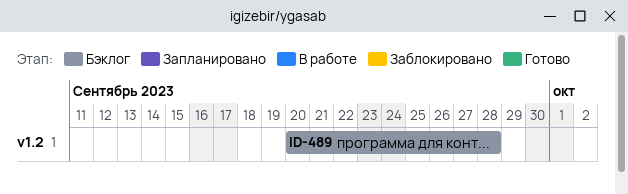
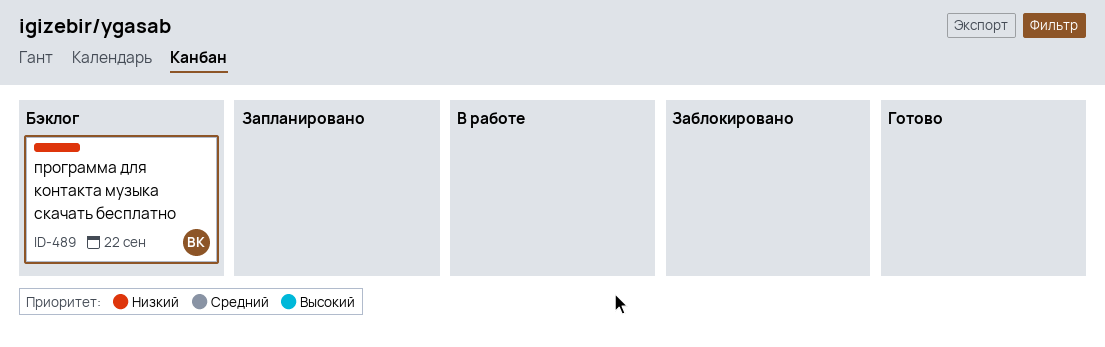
ID-489, due: Sep 28 -> Sep 22

